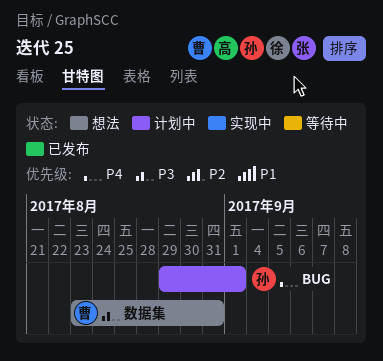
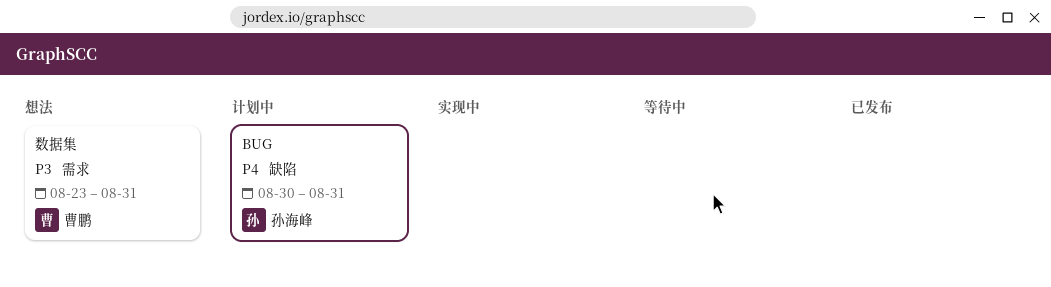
BUG, start: Aug 29 -> Aug 30
BUG, due: Sep 1 -> Aug 31

